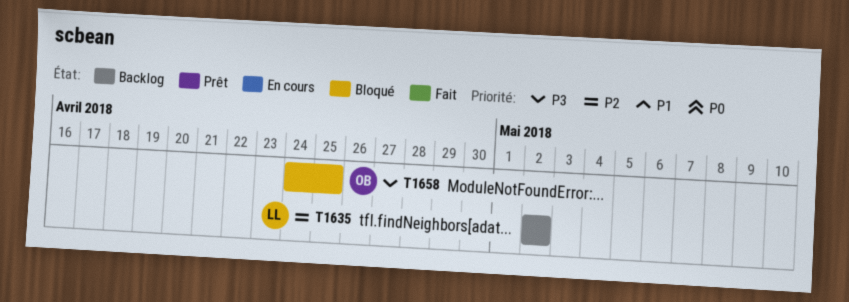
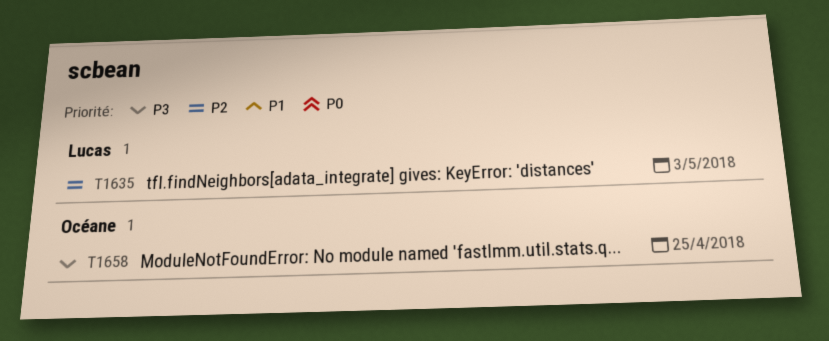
T1635, due: May 2 -> May 3

